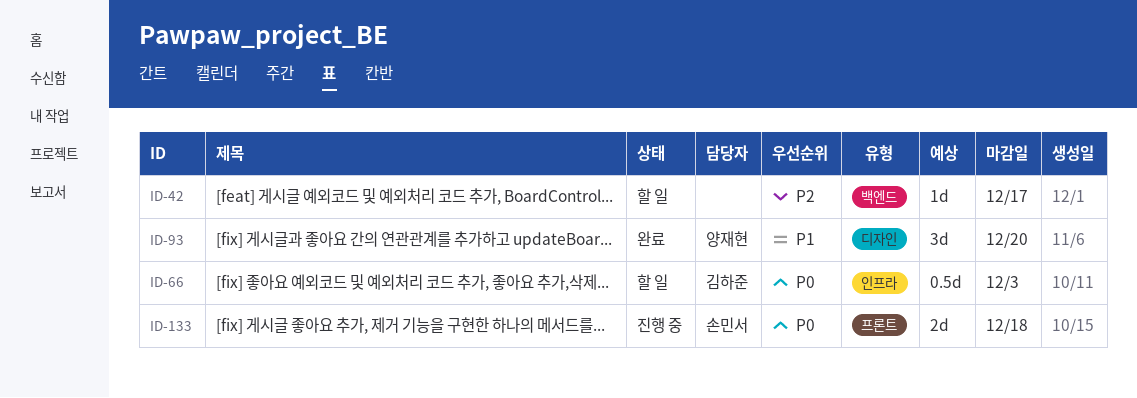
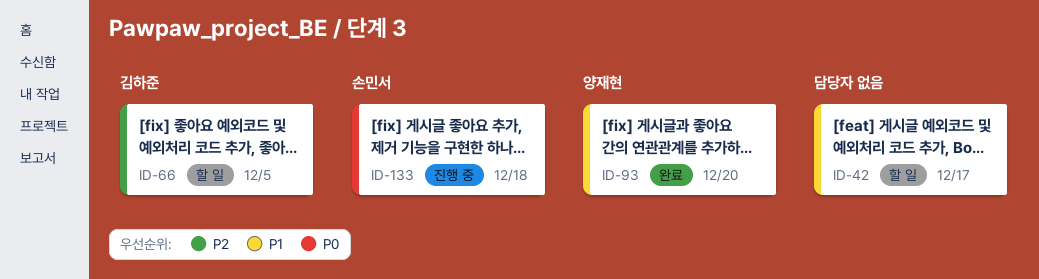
ID-42, priority: P2 -> P1
ID-66, priority: P0 -> P2
ID-66, due: Dec 3 -> Dec 5

